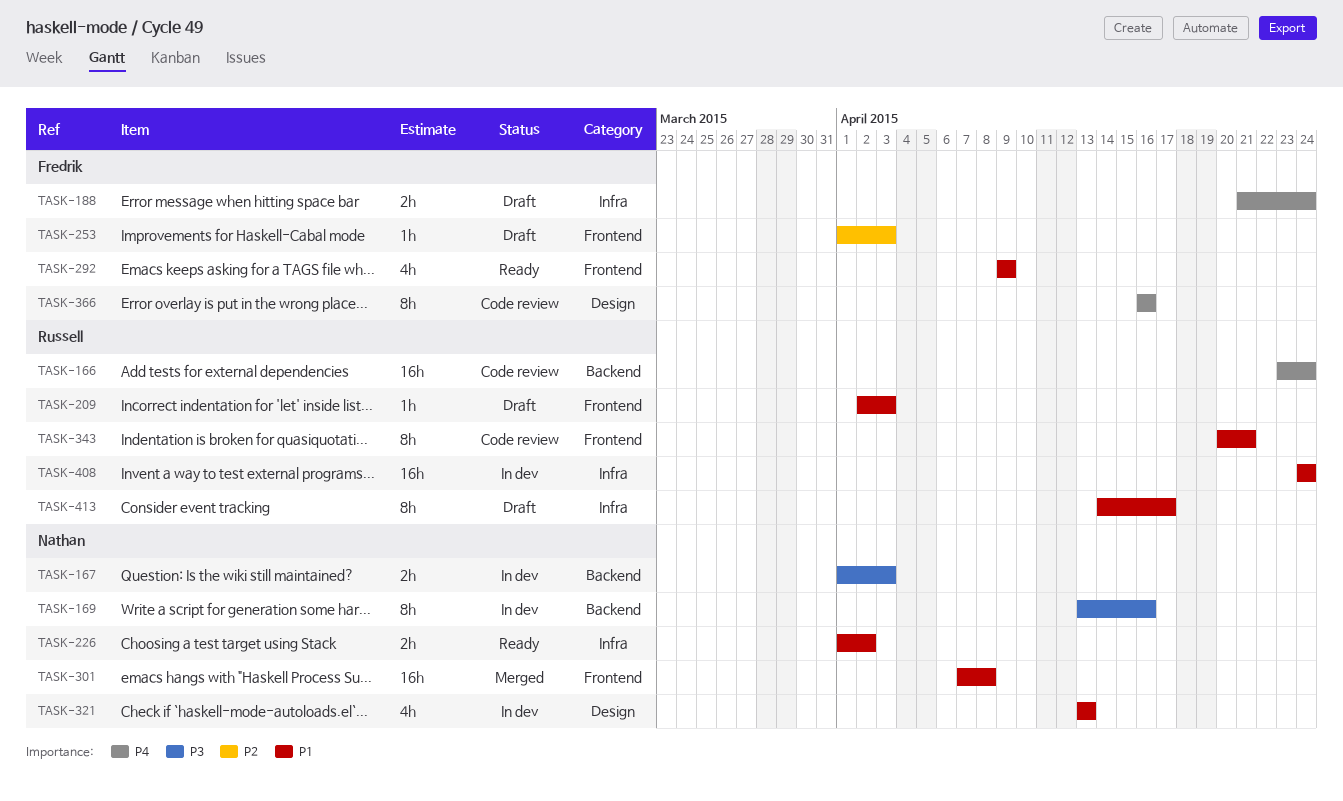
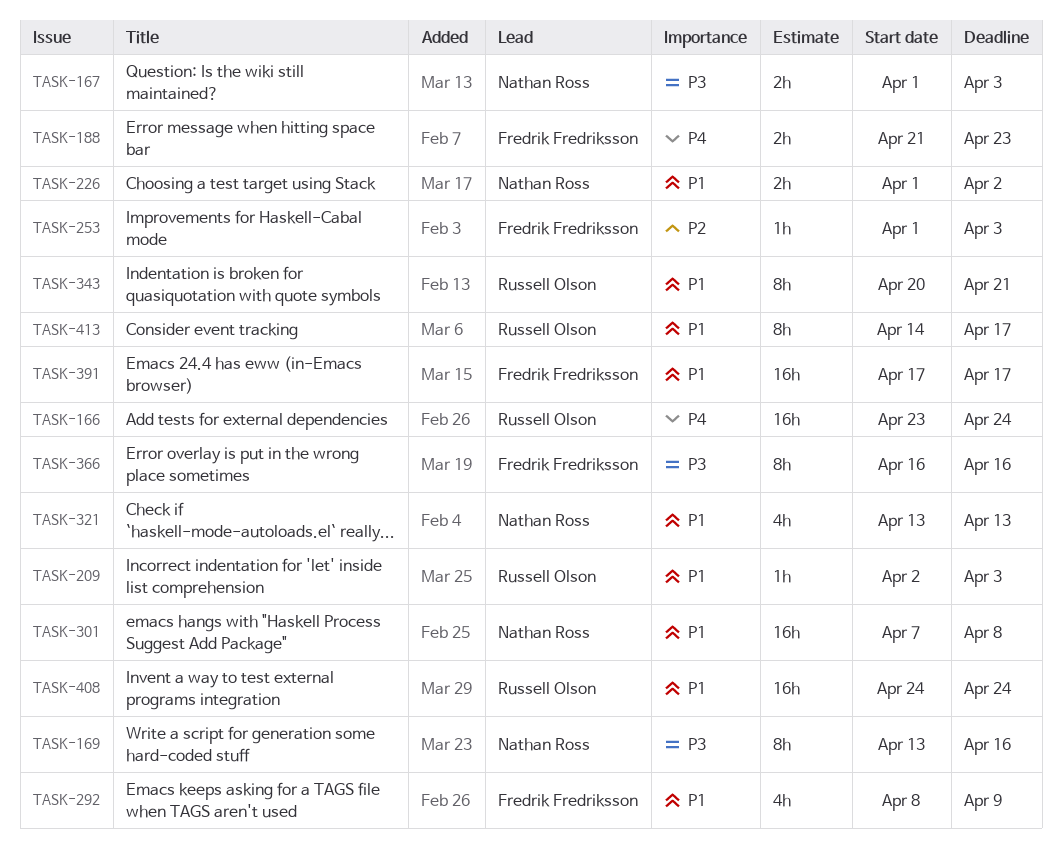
TASK-188, due: Apr 24 -> Apr 23
TASK-292, start: Apr 9 -> Apr 8
TASK-366, priority: P4 -> P3
TASK-391: none -> present

